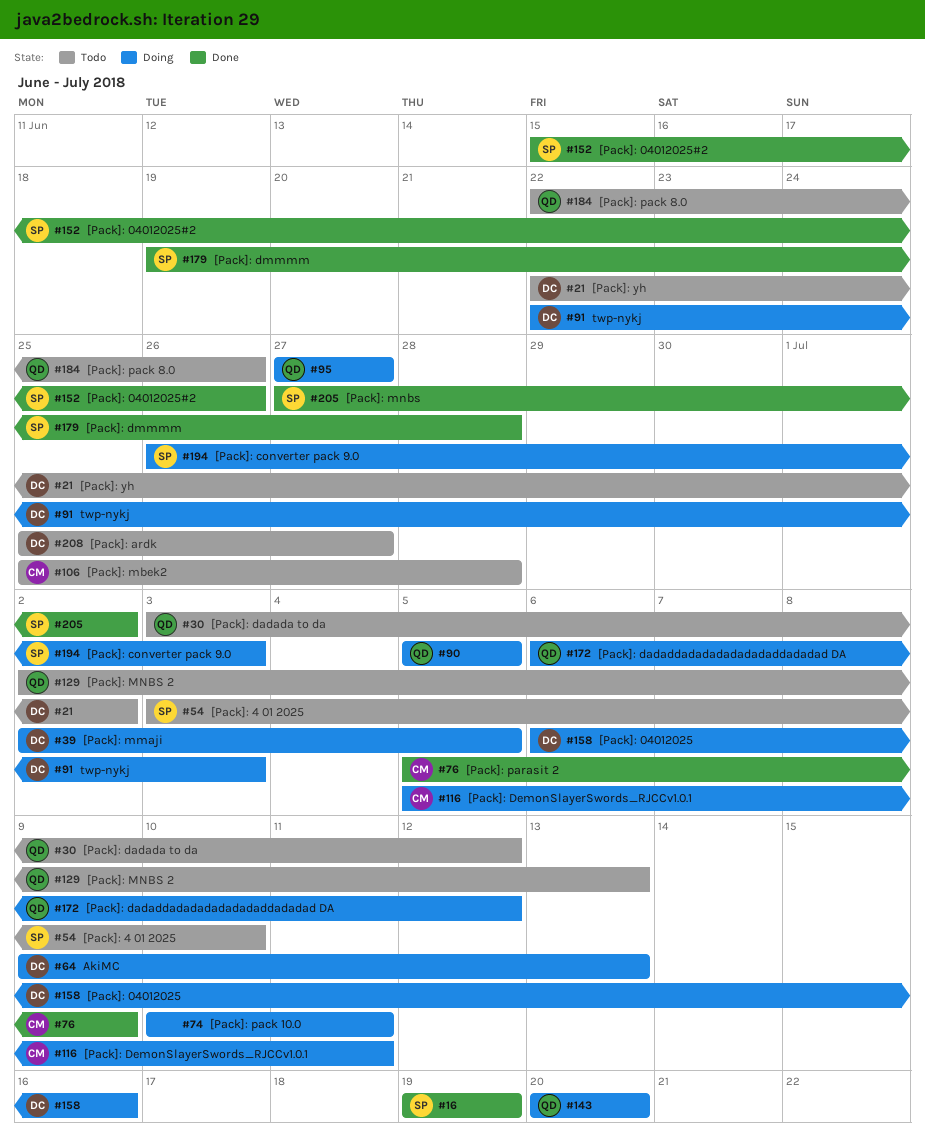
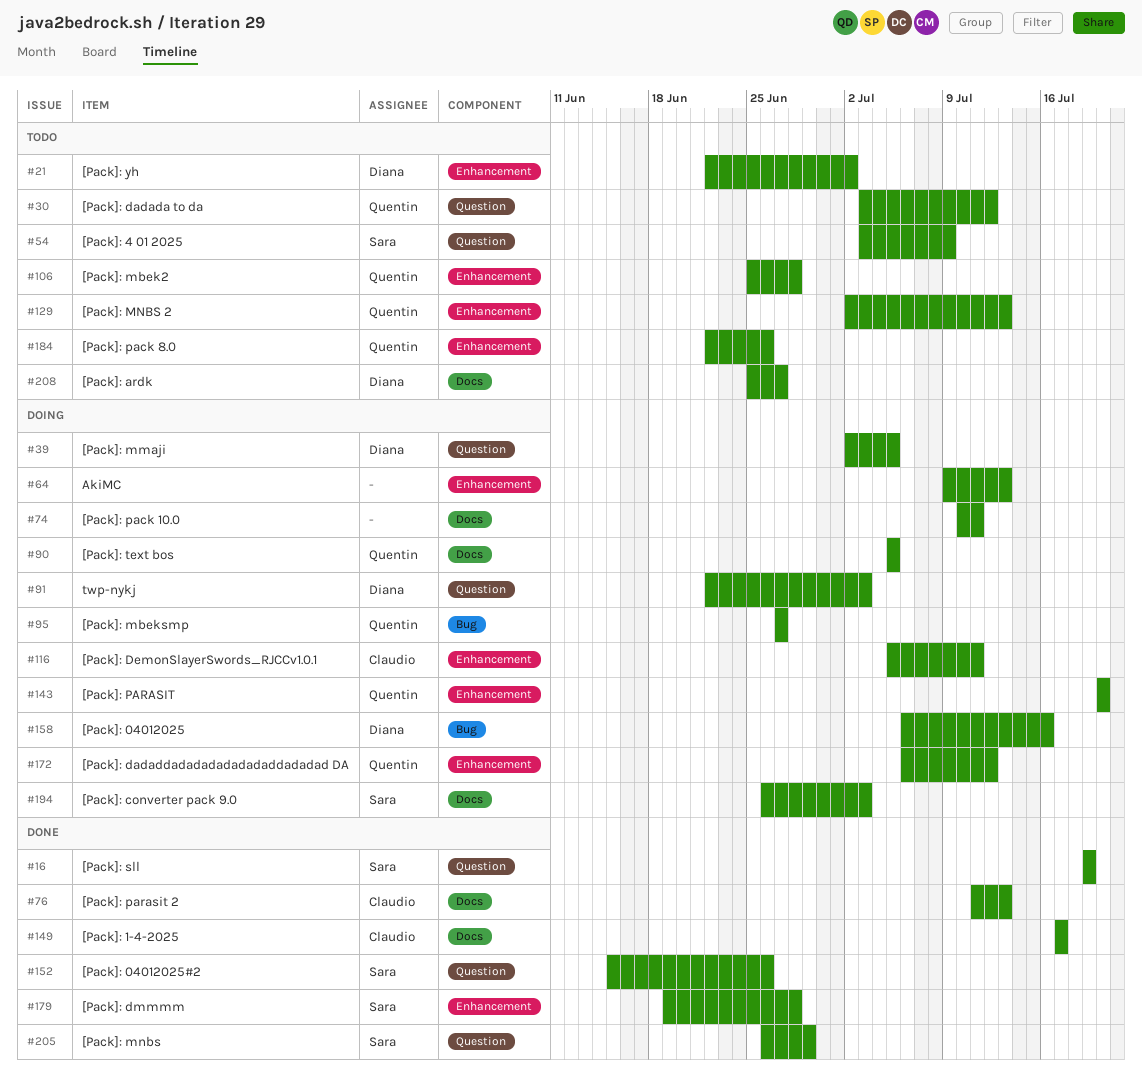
#54, due: Jul 10 -> Jul 9
#64, owner: Diana -> none
#76, start: Jul 5 -> Jul 11
#76, due: Jul 9 -> Jul 13
#106, owner: Claudio -> Quentin
#149: none -> present
#205, start: Jun 27 -> Jun 26
#205, due: Jul 2 -> Jun 29

